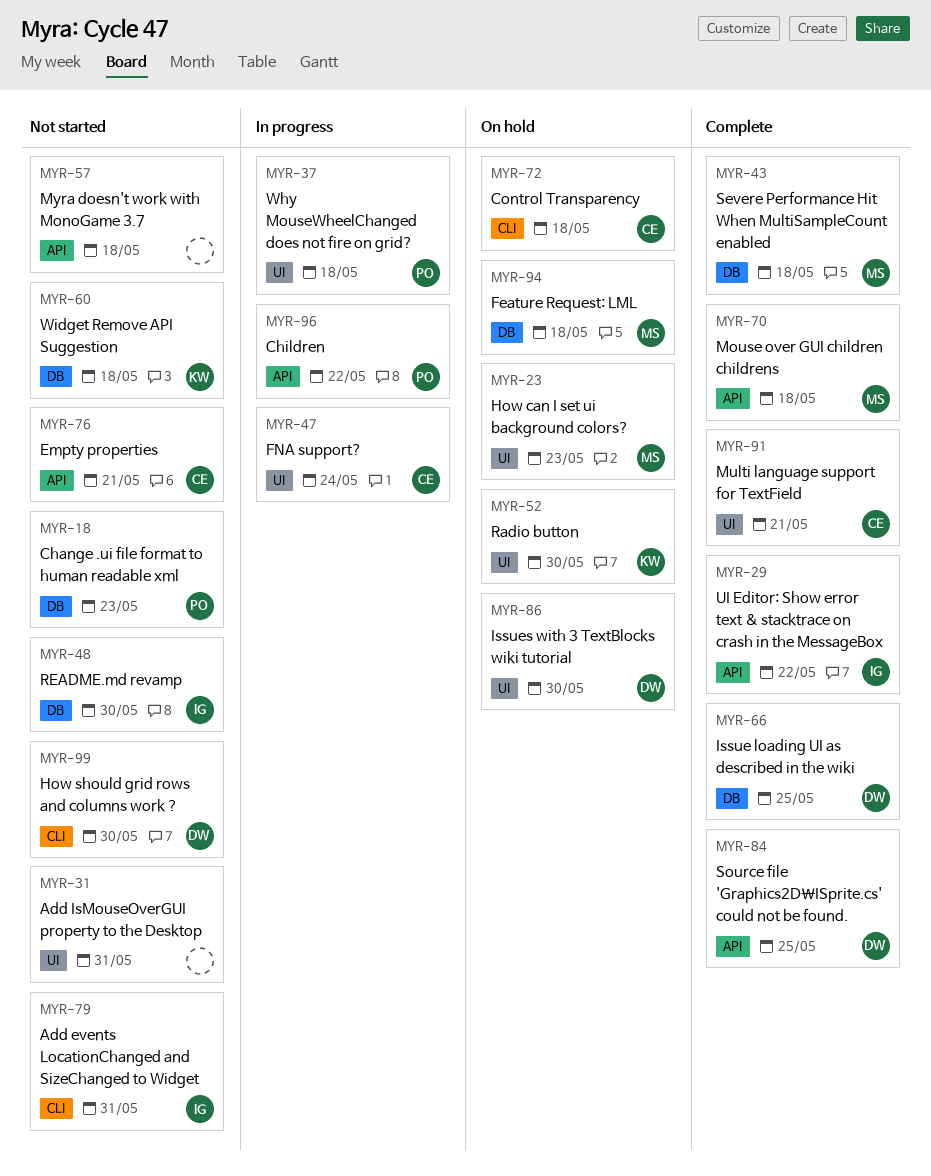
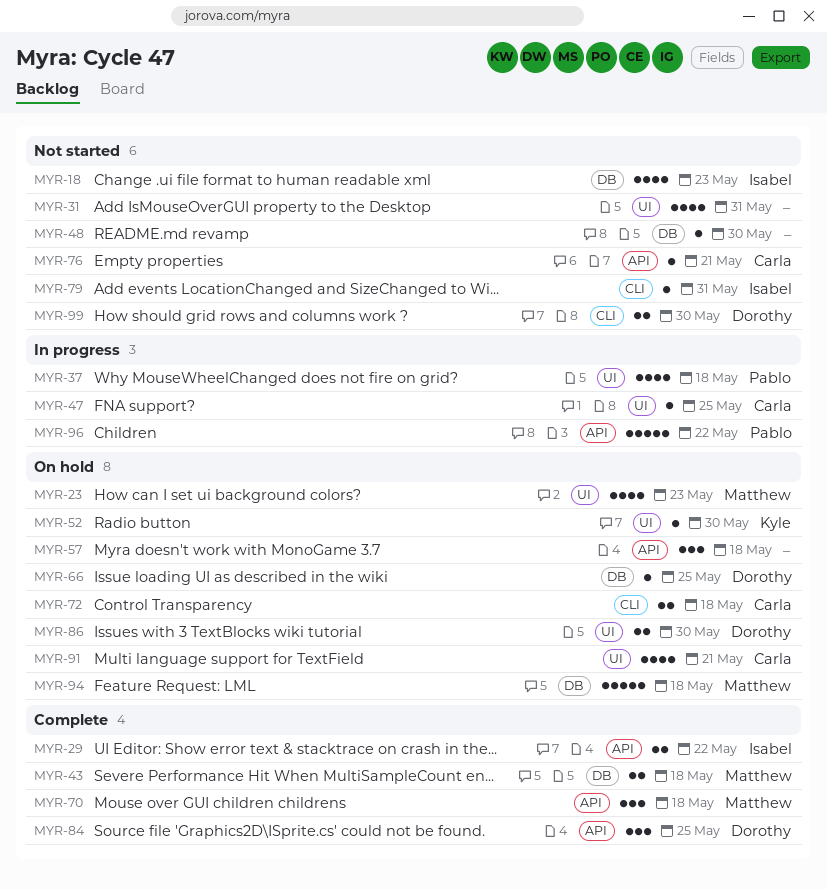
MYR-18, owner: Pablo -> Isabel
MYR-47, due: May 24 -> May 25
MYR-48, owner: Isabel -> none
MYR-57, status: Not started -> On hold
MYR-60: present -> none
MYR-66, status: Complete -> On hold
MYR-91, status: Complete -> On hold

